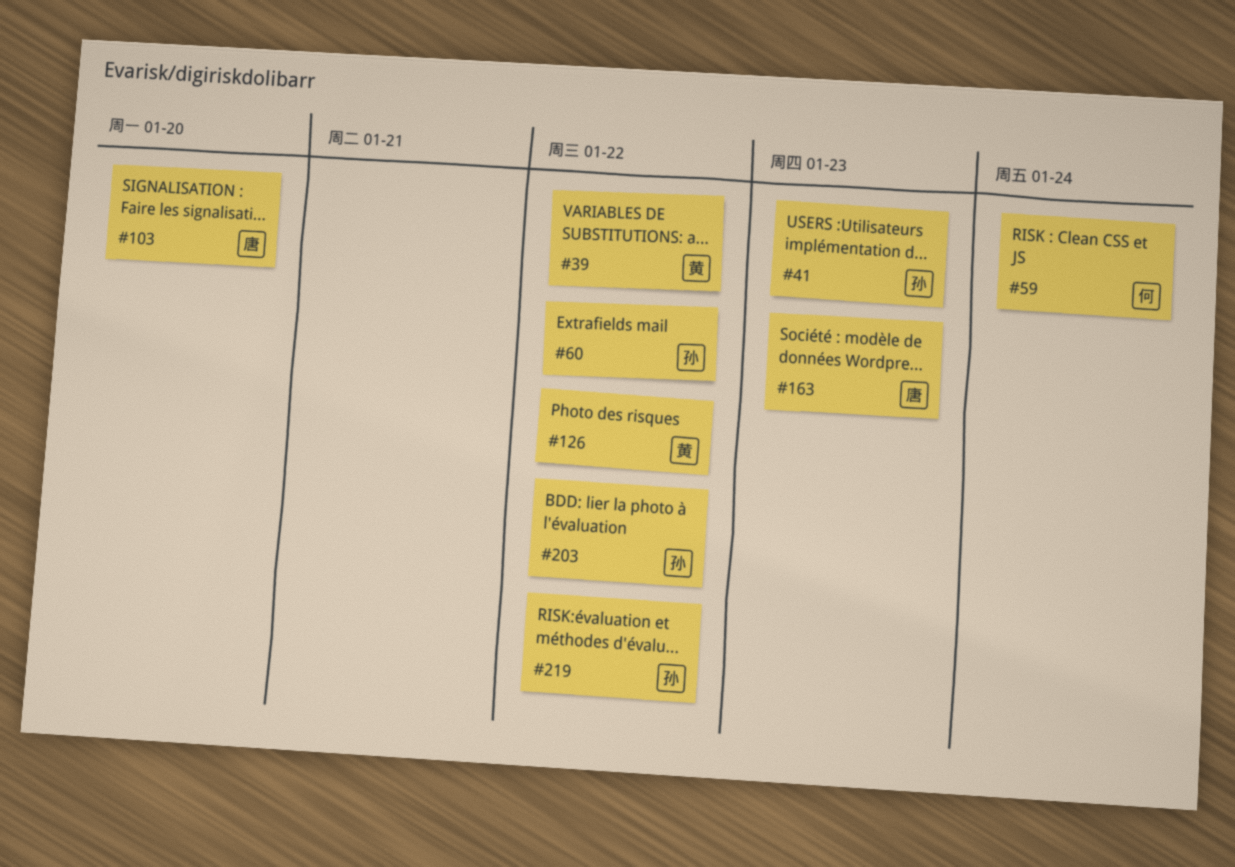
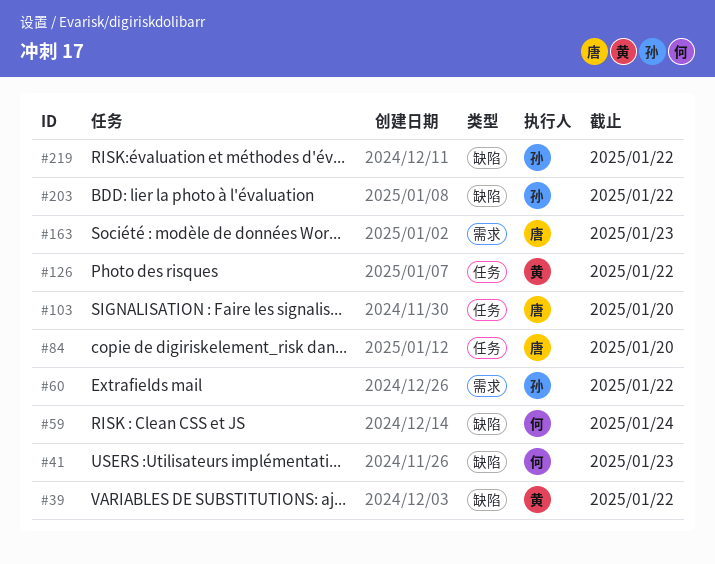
#41, owner: 孙 -> 何
#84: none -> present

